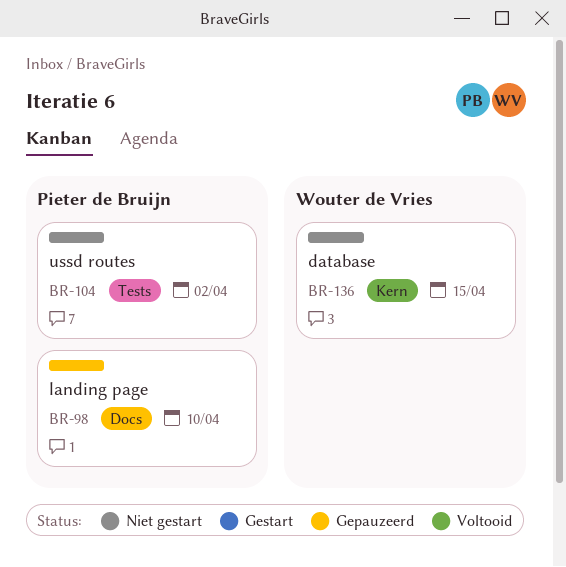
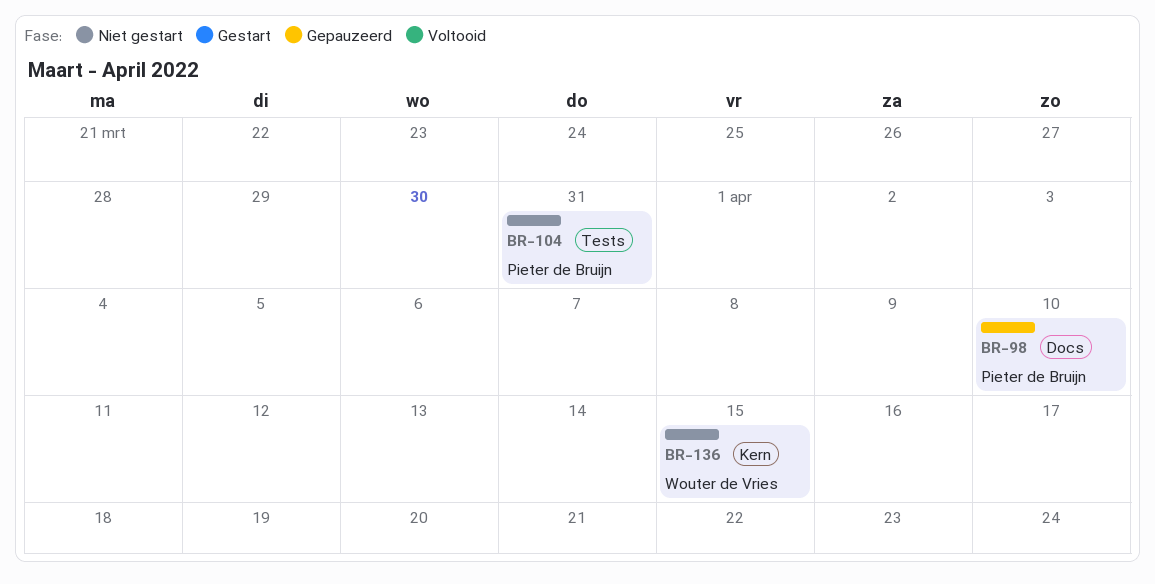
BR-104, due: Apr 2 -> Mar 31

